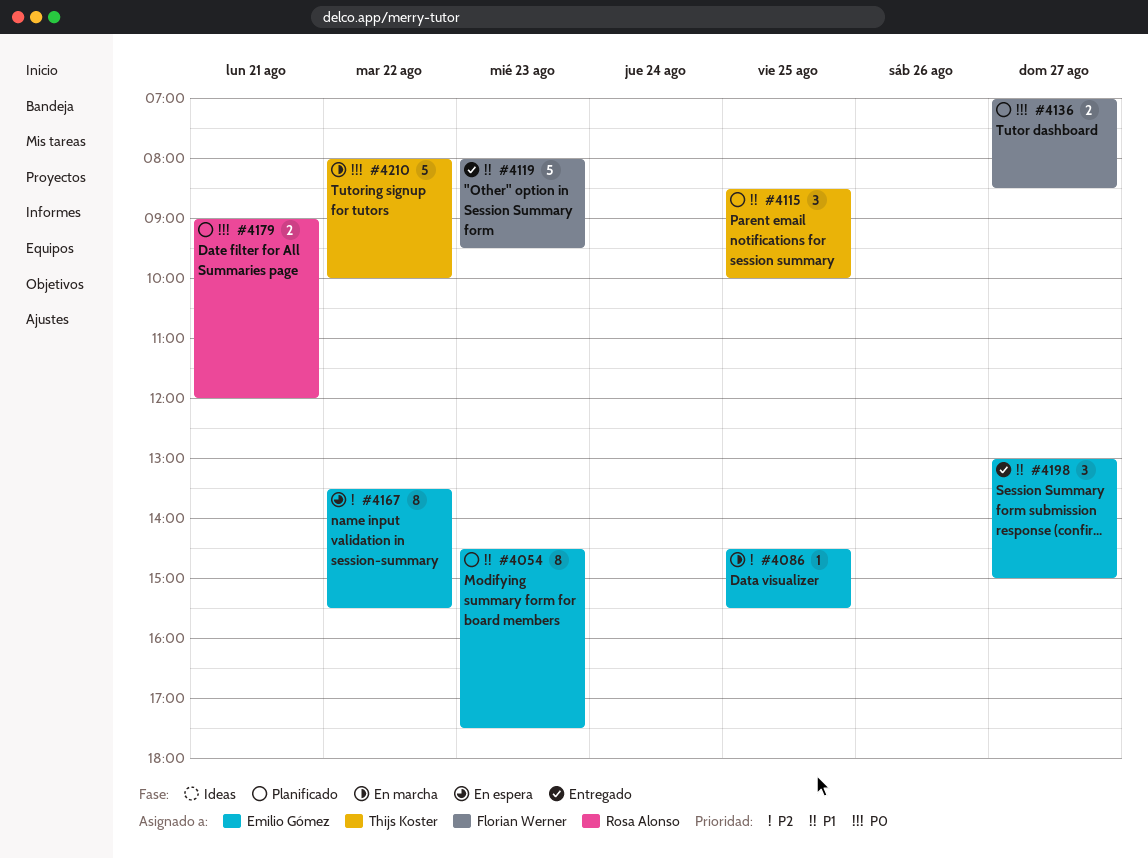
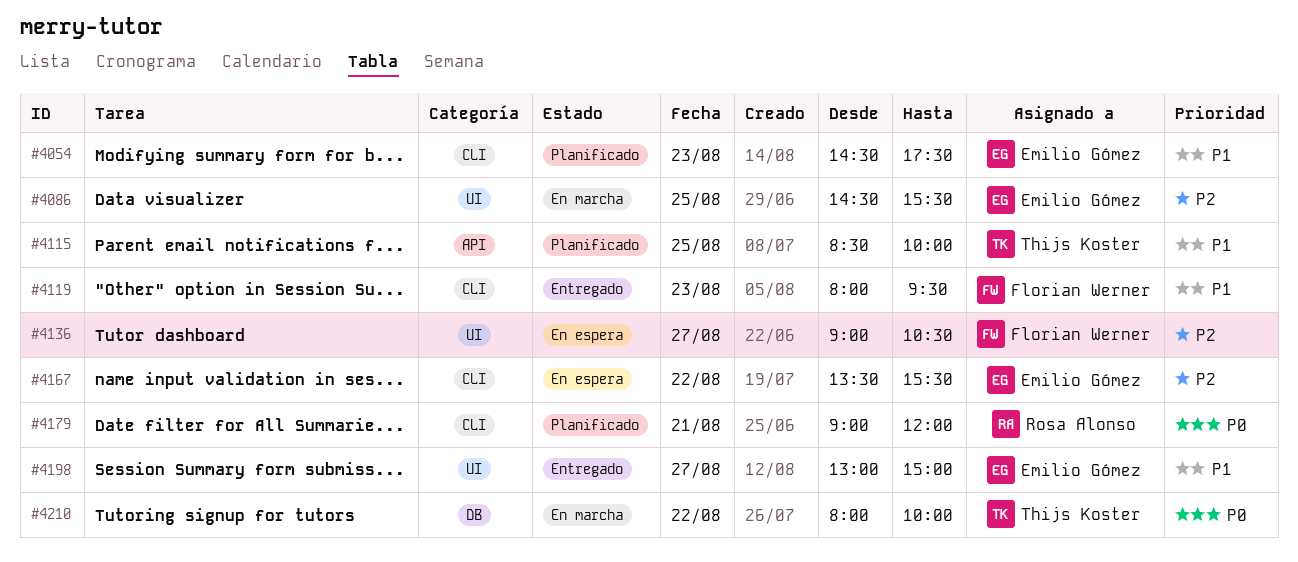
#4136, status: Planificado -> En espera
#4136, priority: P0 -> P2
#4136, begins: 07:00 -> 09:00
#4136, ends: 08:30 -> 10:30

